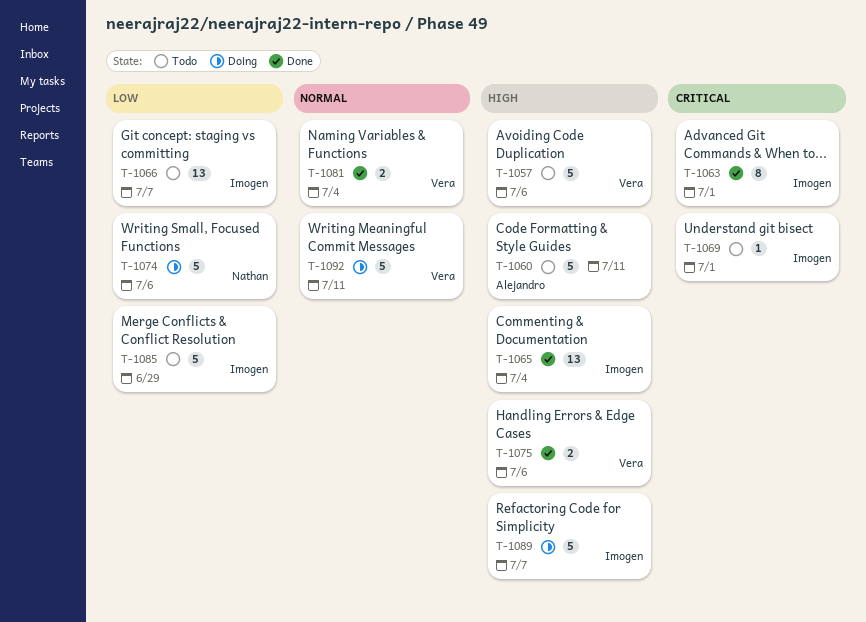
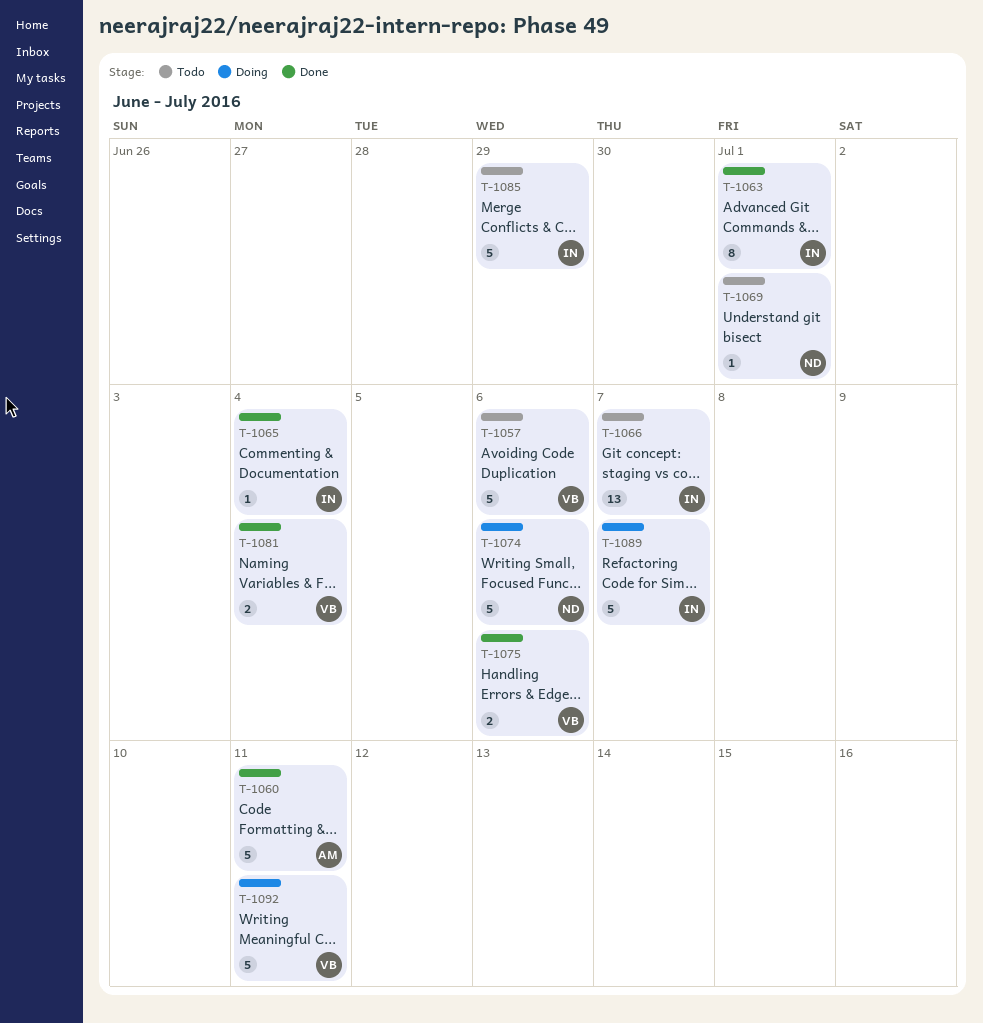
T-1060, status: Todo -> Done
T-1065, estimate: 13 -> 1
T-1069, owner: Imogen -> Nathan

